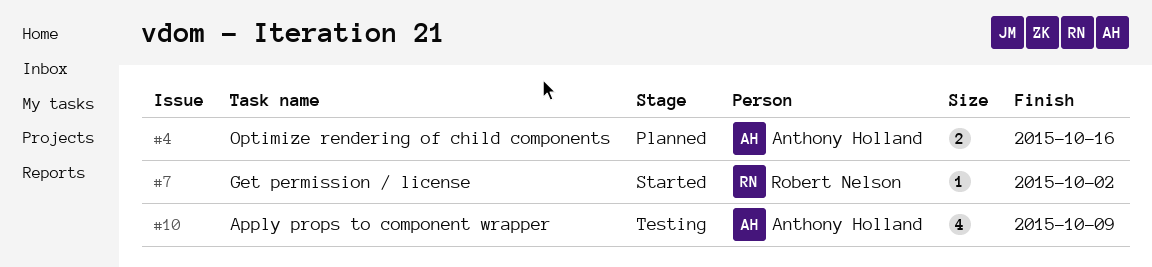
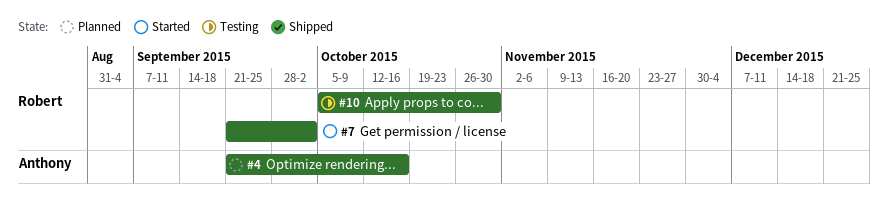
#10, owner: Anthony Holland -> Robert Nelson
#10, due: Oct 9 -> Oct 30

